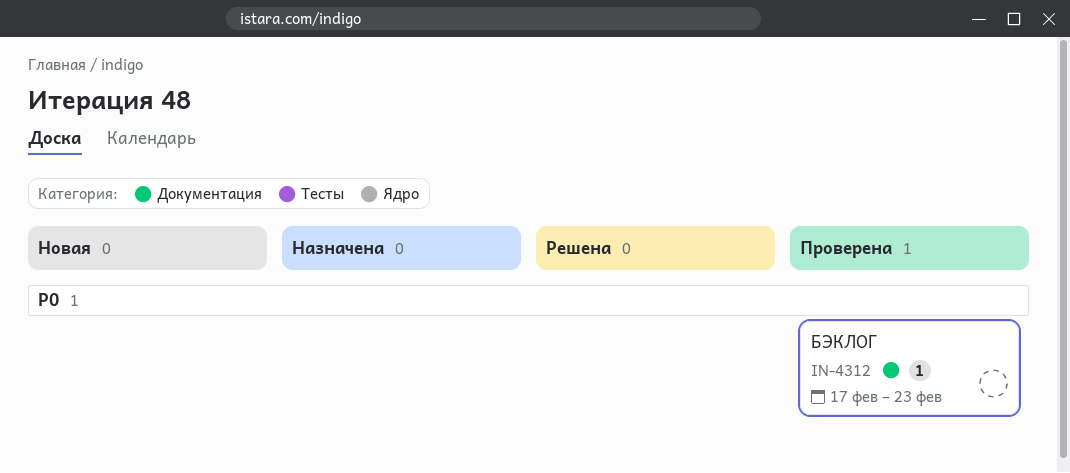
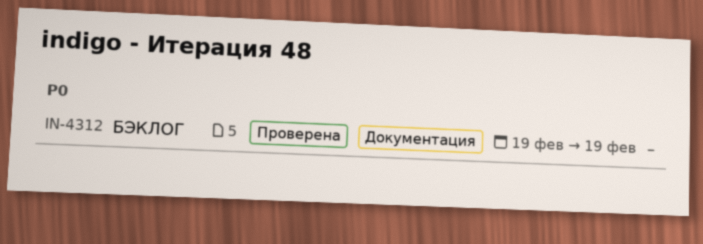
IN-4312, start: Feb 17 -> Feb 19
IN-4312, due: Feb 23 -> Feb 19

